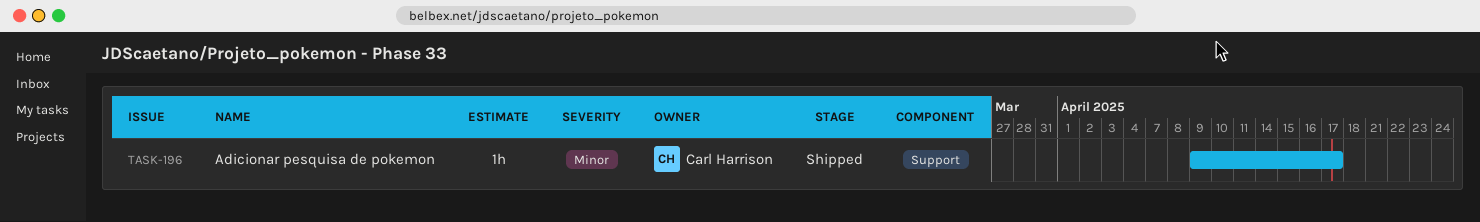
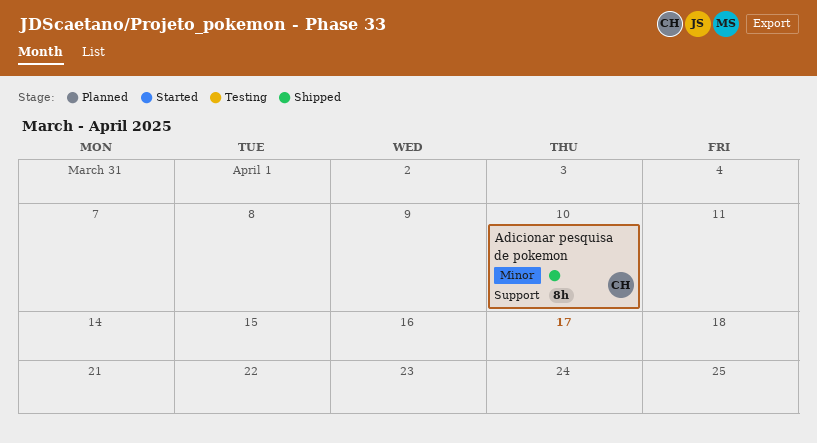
Adicionar pesquisa de pokemon, estimate: 1h -> 8h
Adicionar pesquisa de pokemon, due: Apr 17 -> Apr 10

